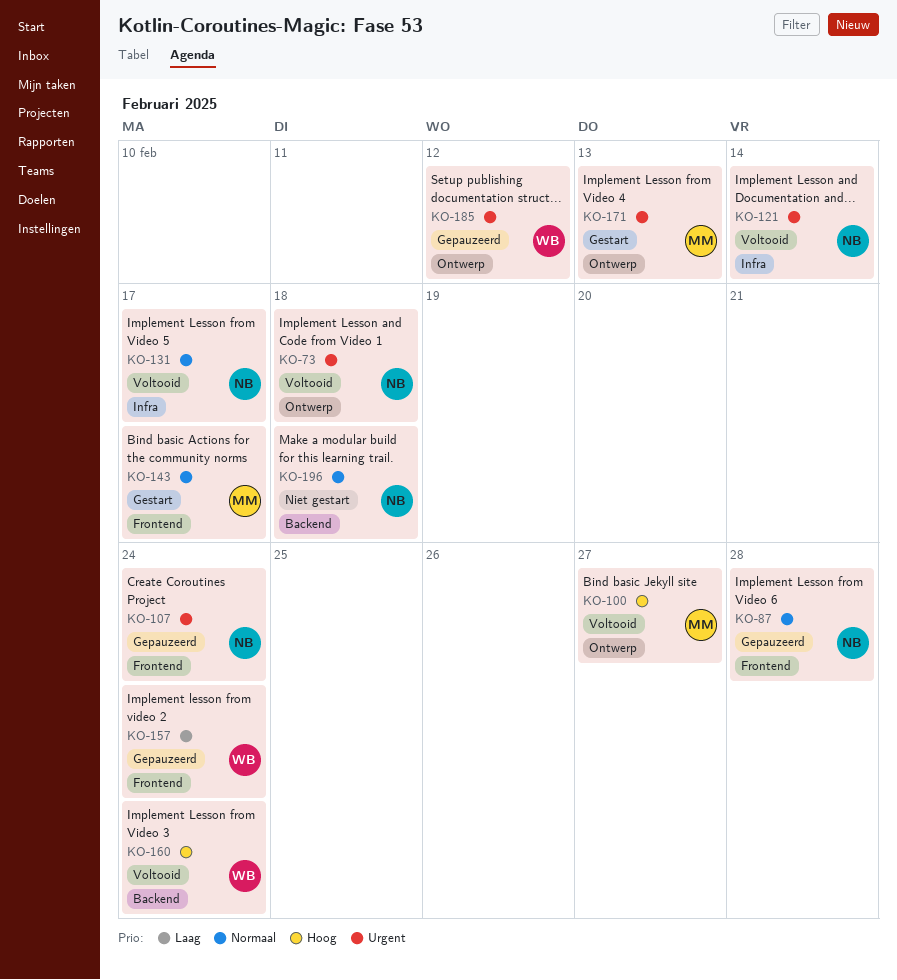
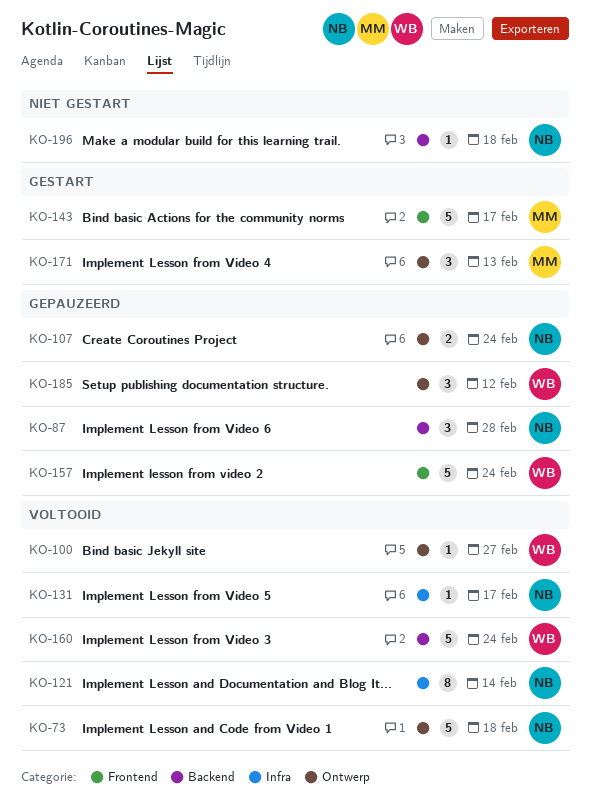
KO-87, label: Frontend -> Backend
KO-100, owner: MM -> WB
KO-107, label: Frontend -> Ontwerp

